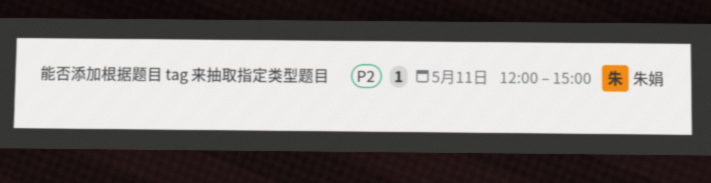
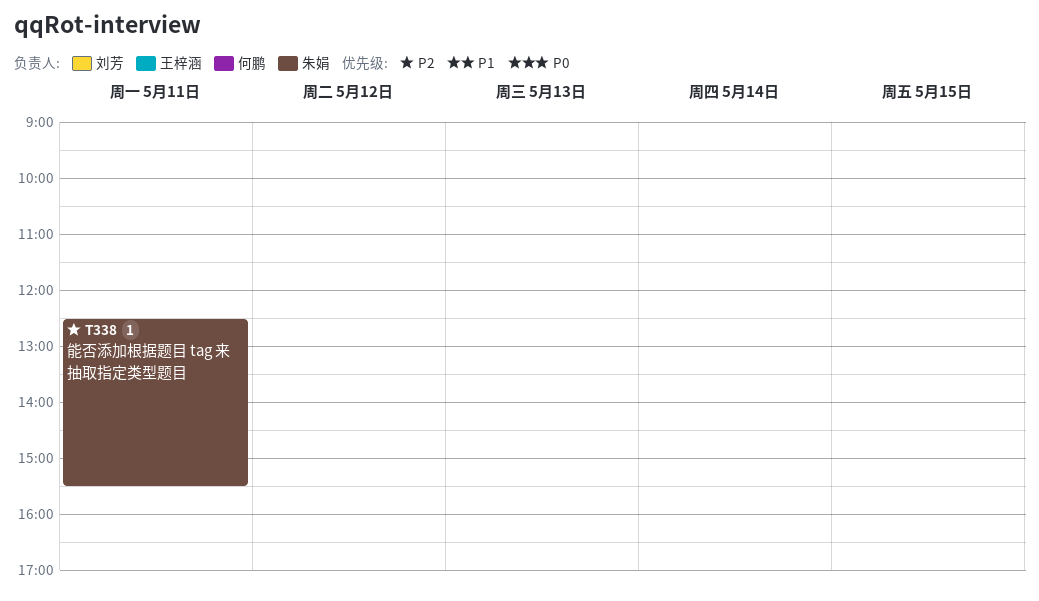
能否添加根据题目 tag 来抽取指定类型题目, begins: 12:00 -> 12:30
能否添加根据题目 tag 来抽取指定类型题目, ends: 15:00 -> 15:30

